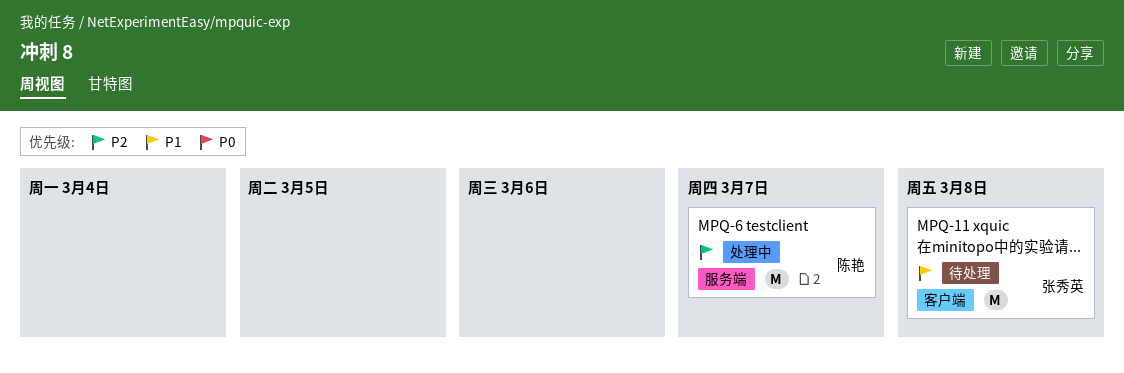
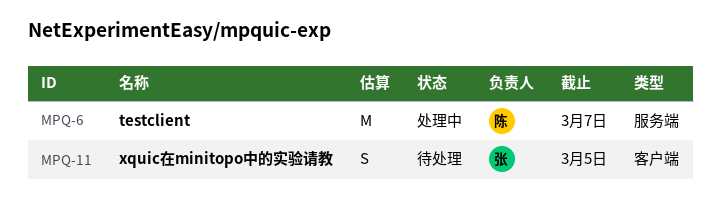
MPQ-11, estimate: M -> S
MPQ-11, due: Mar 8 -> Mar 5

